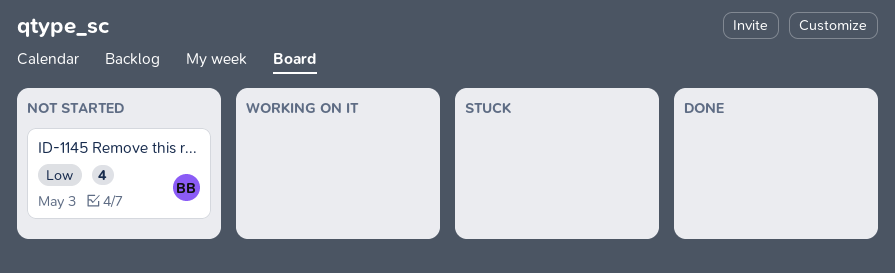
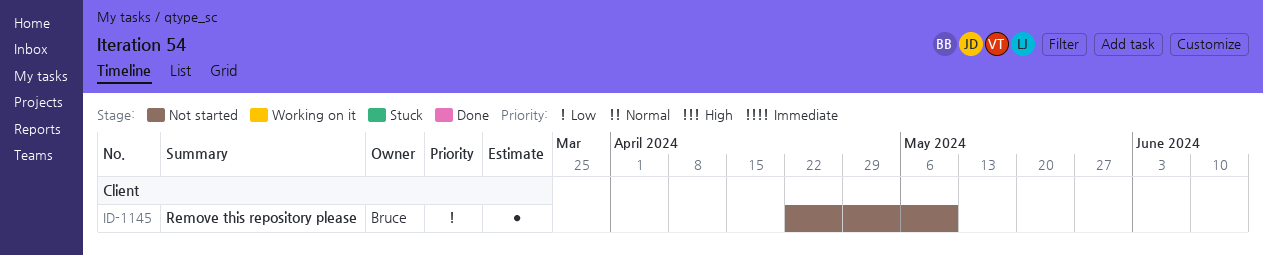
ID-1145, estimate: 4 -> 1
ID-1145, due: May 3 -> May 10

